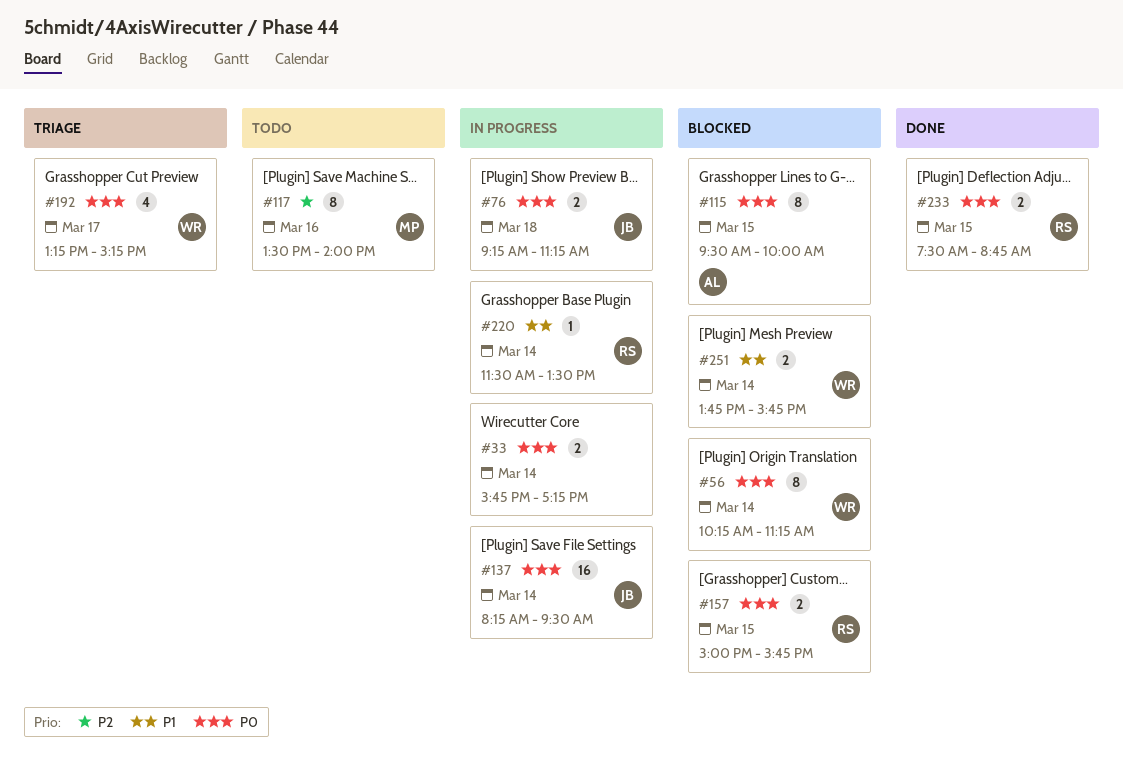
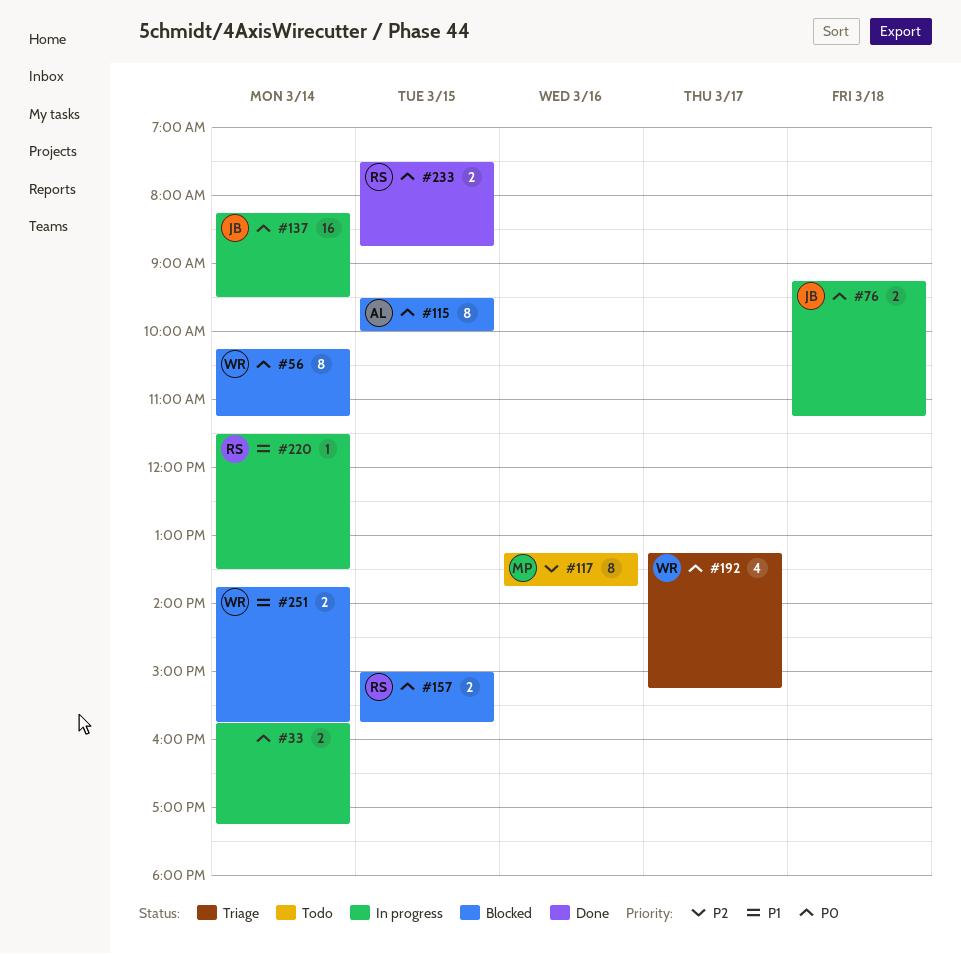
#117, begins: 13:30 -> 13:15
#117, ends: 14:00 -> 13:45

